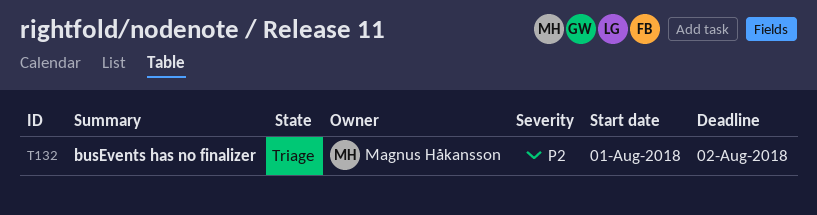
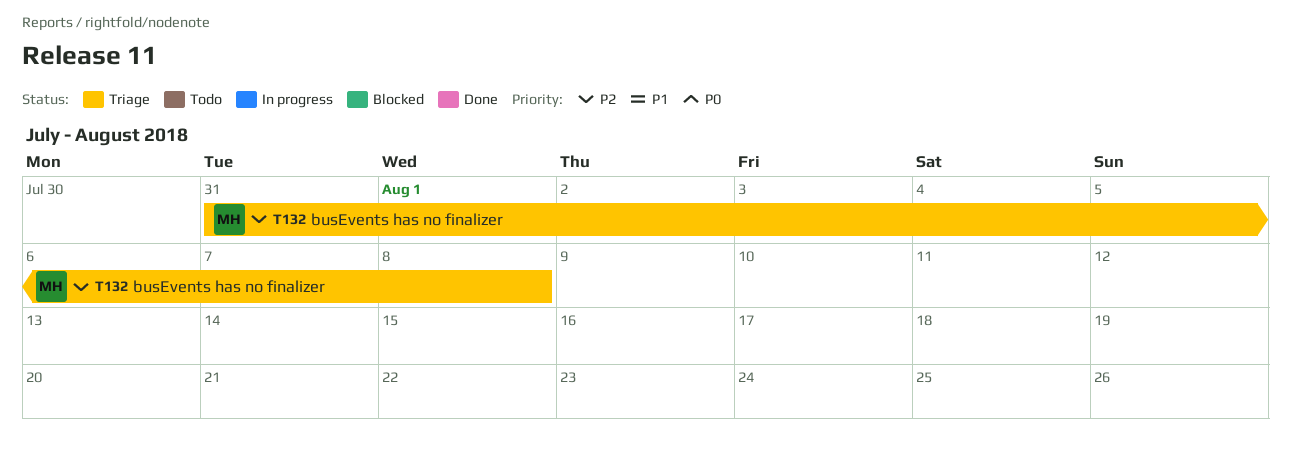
T132, start: Aug 1 -> Jul 31
T132, due: Aug 2 -> Aug 8

